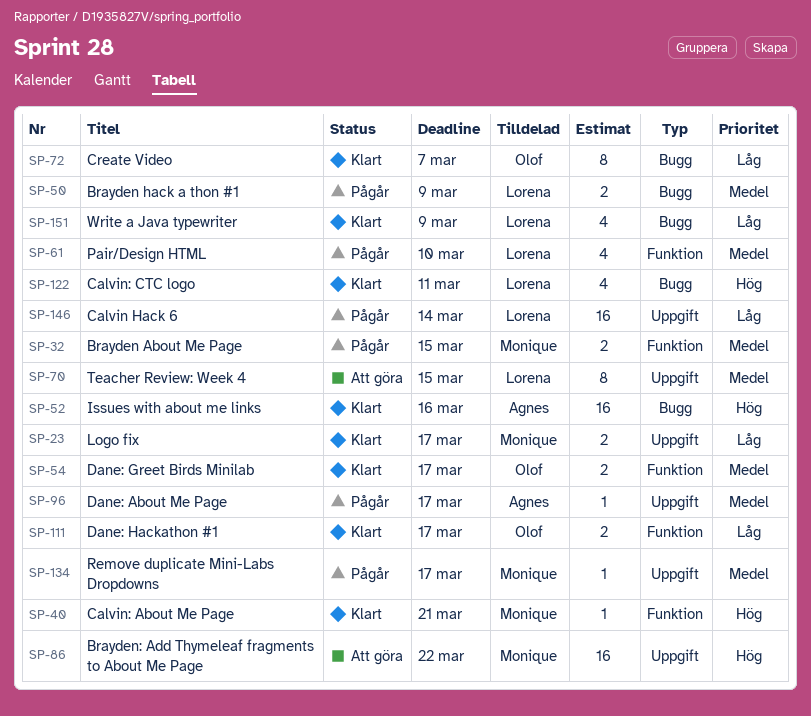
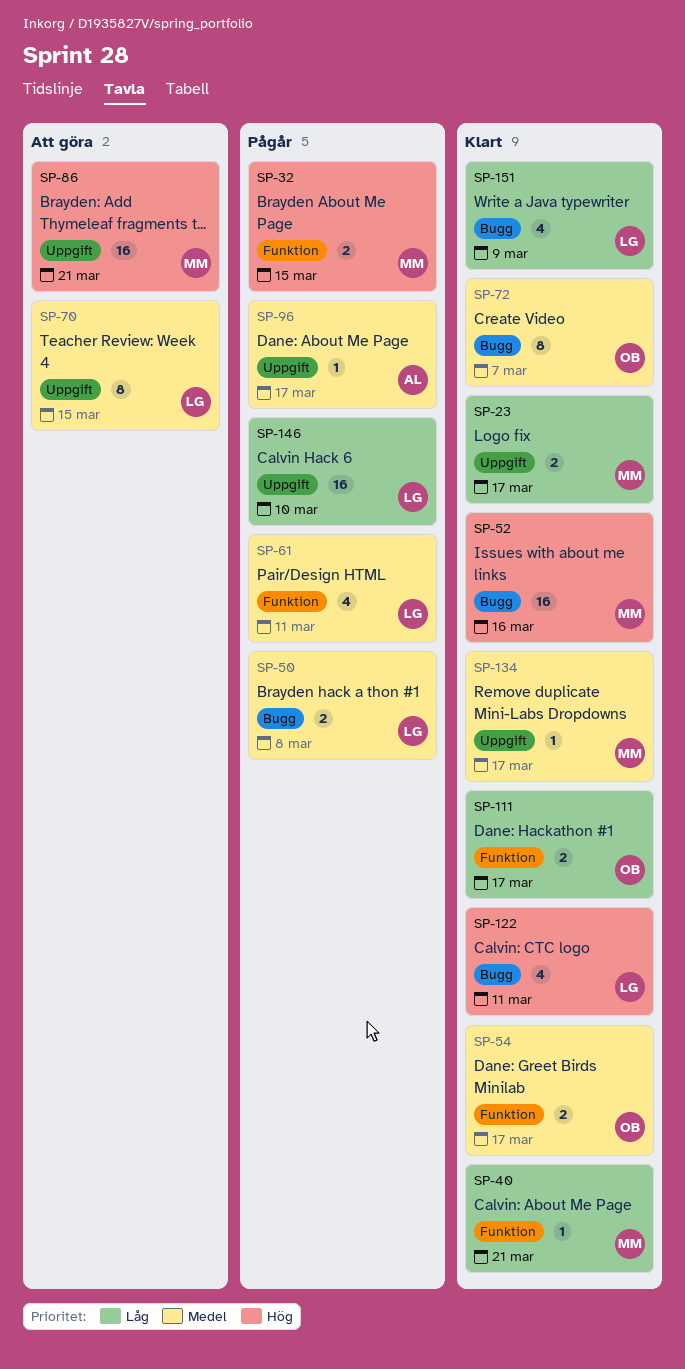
SP-32, priority: Medel -> Hög
SP-40, priority: Hög -> Låg
SP-50, due: Mar 9 -> Mar 8
SP-52, owner: Agnes -> Monique
SP-61, due: Mar 10 -> Mar 11
SP-72, priority: Låg -> Medel
SP-86, due: Mar 22 -> Mar 21
SP-134, status: Pågår -> Klart
SP-146, due: Mar 14 -> Mar 10

